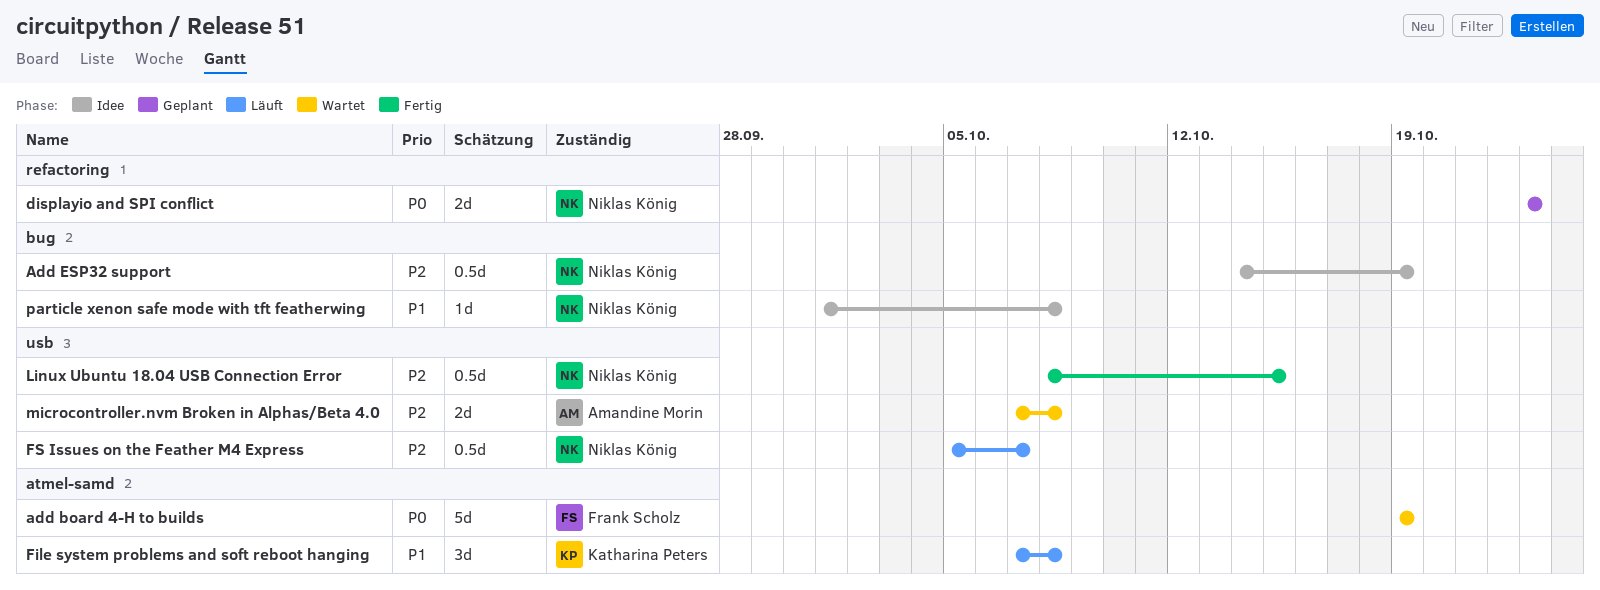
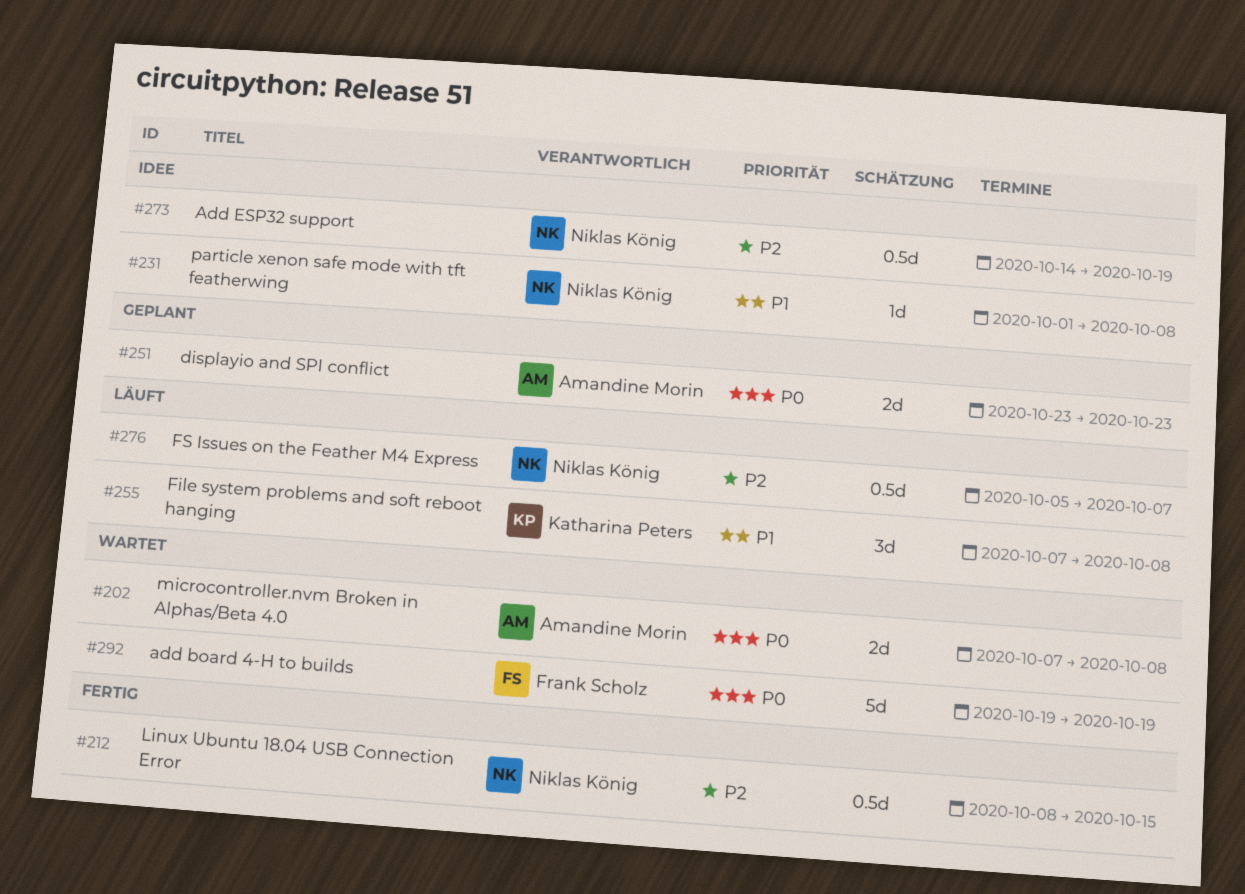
displayio and SPI conflict, owner: Niklas König -> Amandine Morin
microcontroller.nvm Broken in Alphas/Beta 4.0, priority: P2 -> P0

